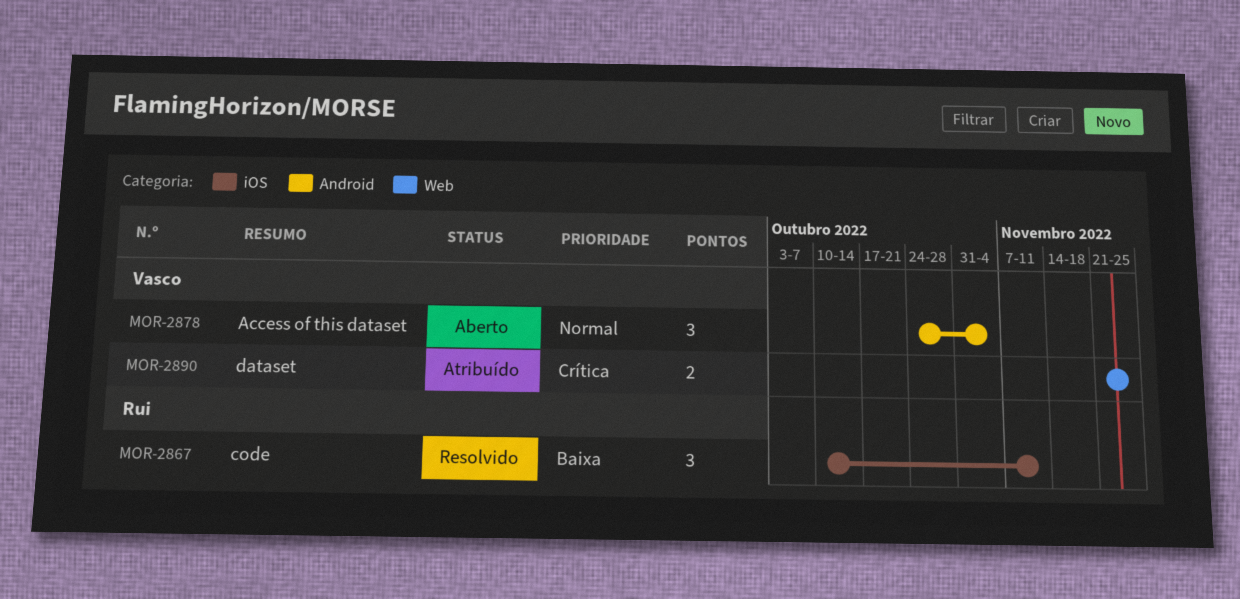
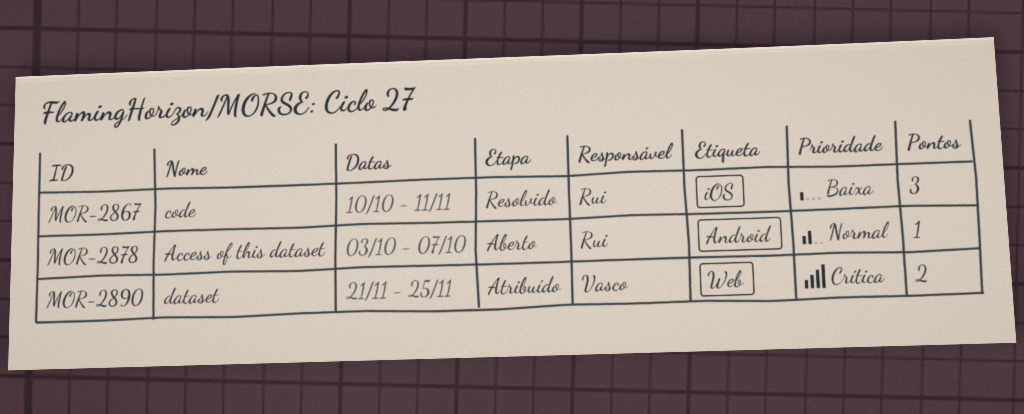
MOR-2878, owner: Vasco -> Rui
MOR-2878, estimate: 3 -> 1
MOR-2878, start: Oct 24 -> Oct 3
MOR-2878, due: Nov 4 -> Oct 7

